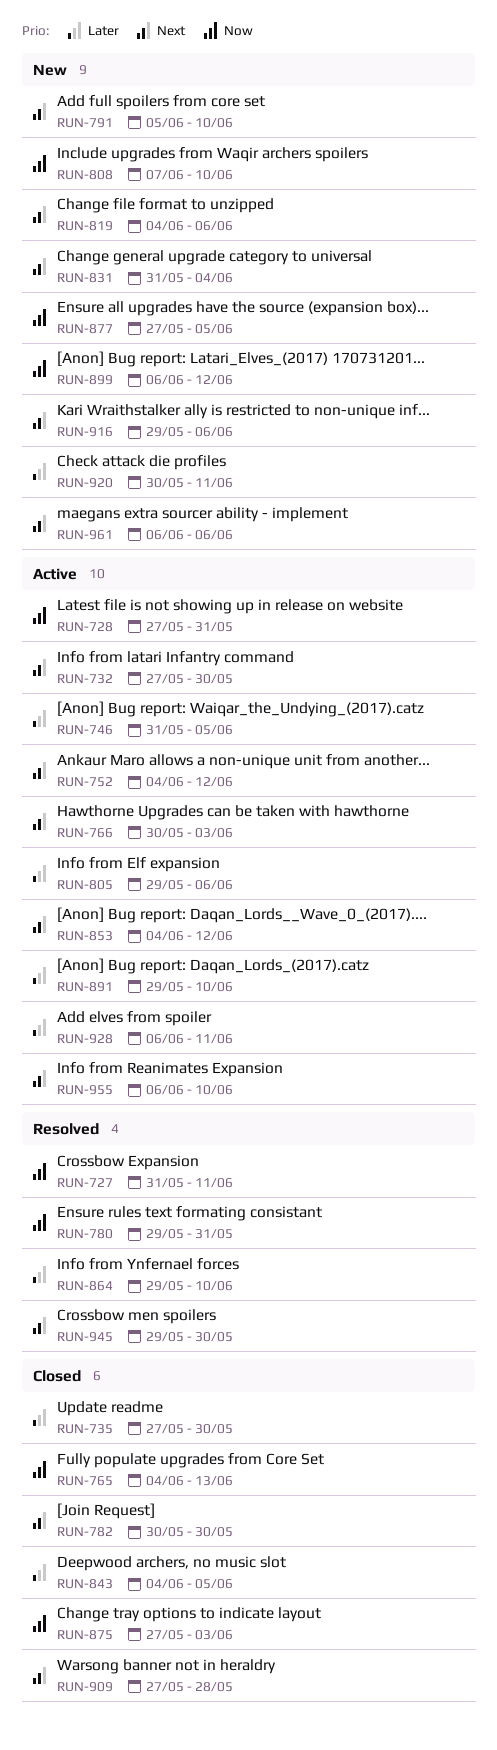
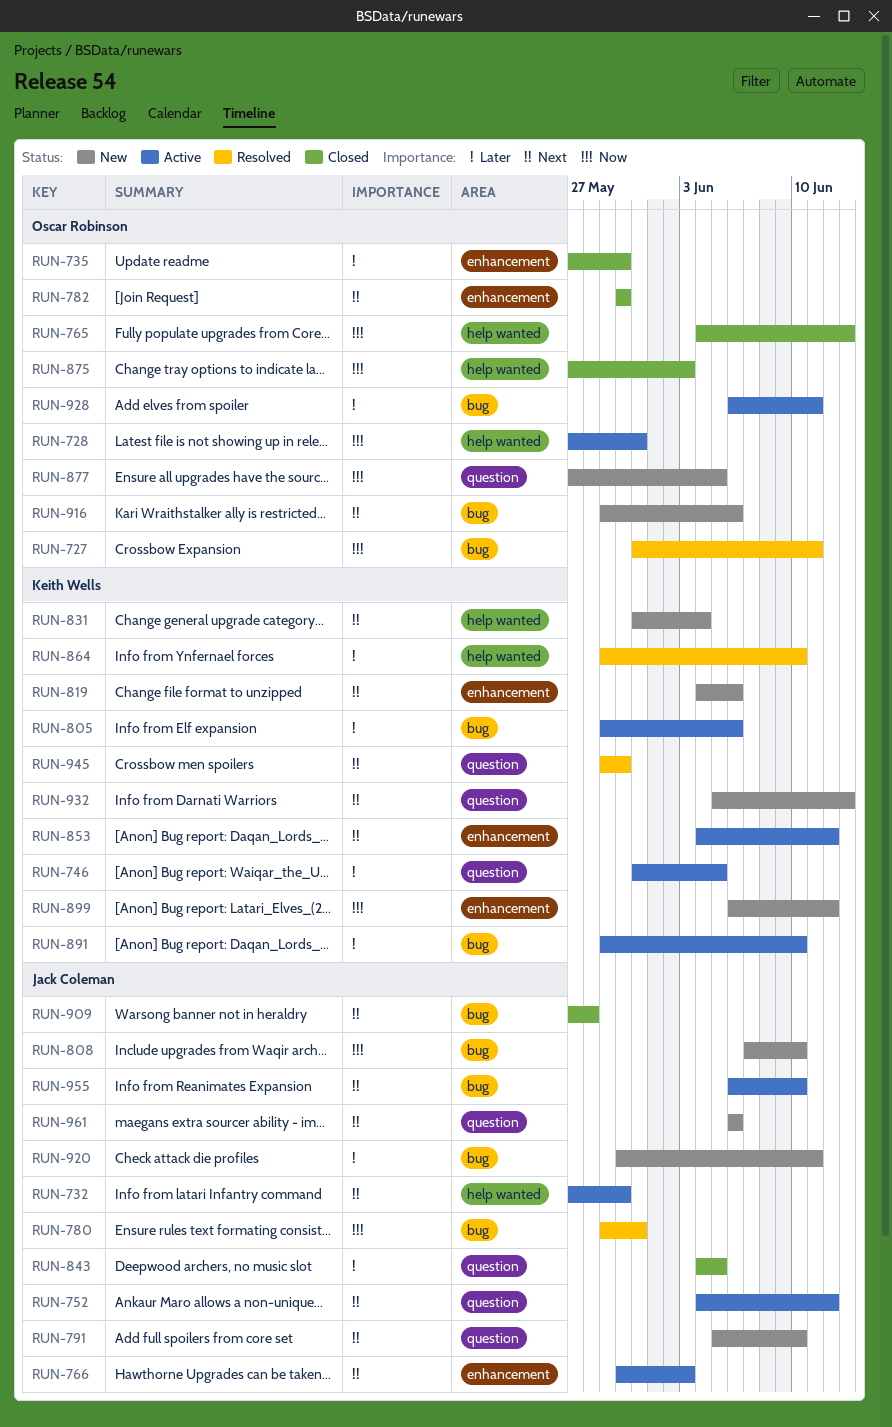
RUN-932: none -> present

